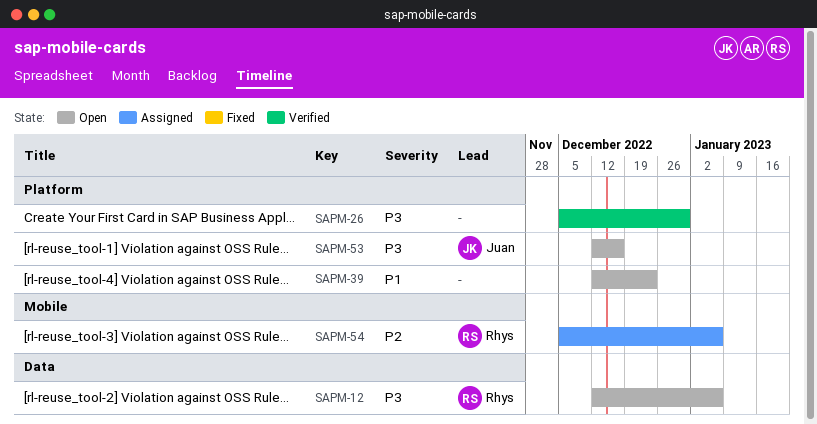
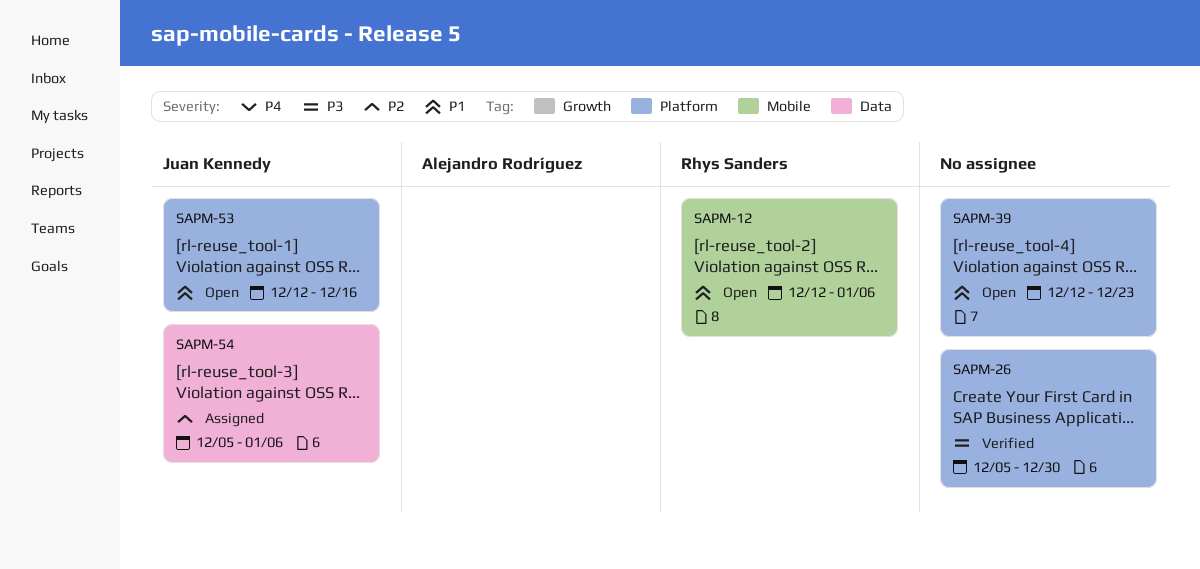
SAPM-12, priority: P3 -> P1
SAPM-12, label: Data -> Mobile
SAPM-53, priority: P3 -> P1
SAPM-54, owner: Rhys Sanders -> Juan Kennedy
SAPM-54, label: Mobile -> Data

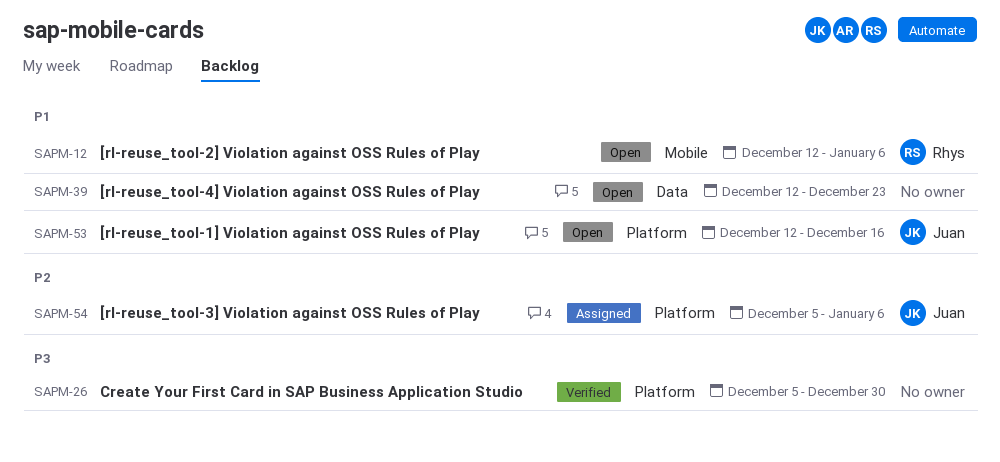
SAPM-39, label: Platform -> Data
SAPM-54, label: Data -> Platform

